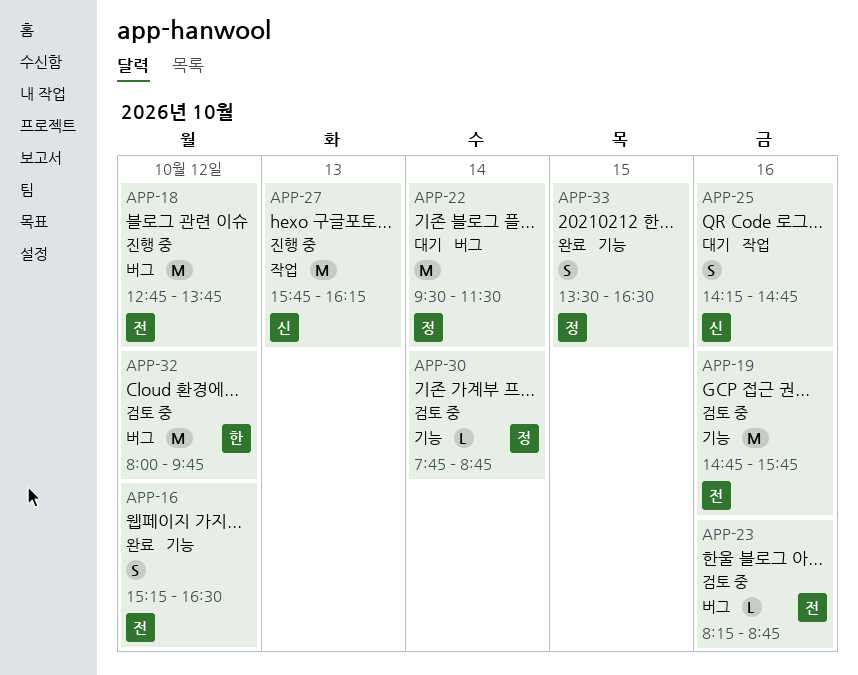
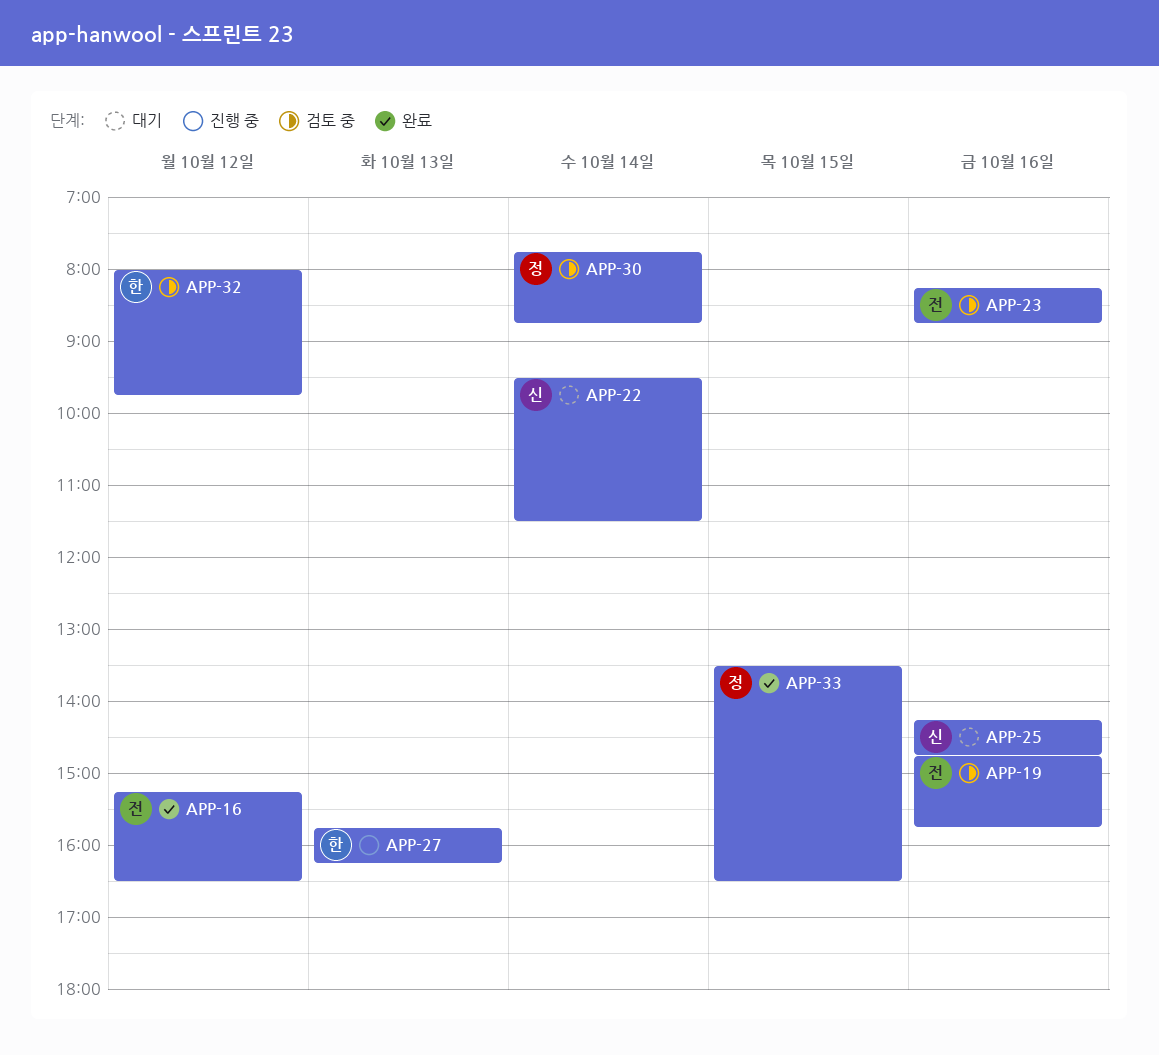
APP-18: present -> none
APP-22, owner: 정 -> 신
APP-27, owner: 신 -> 한

